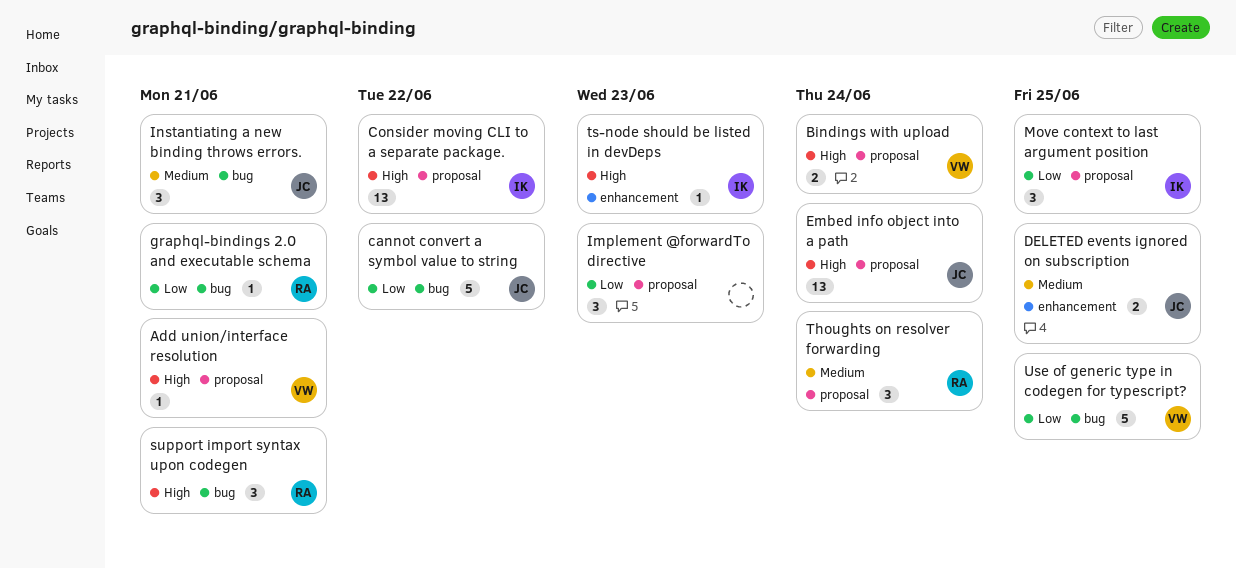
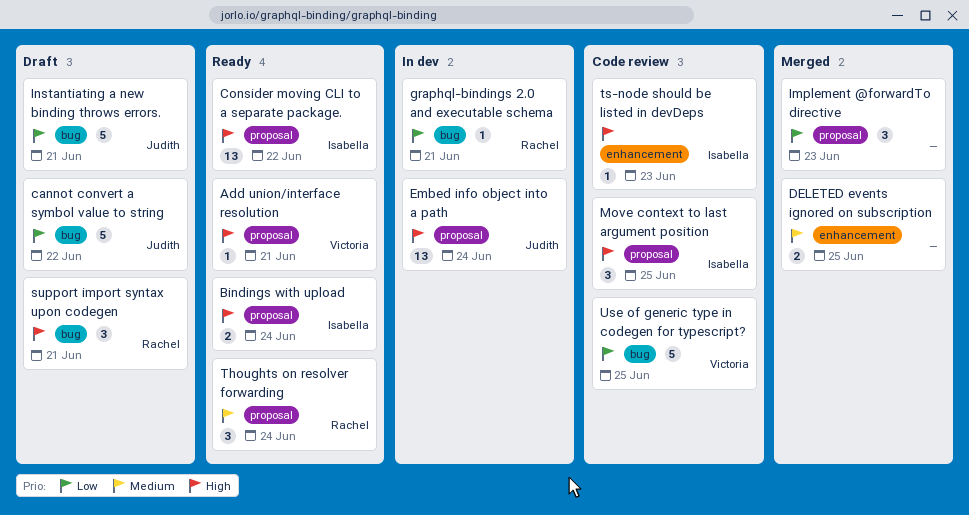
Bindings with upload, owner: Victoria -> Isabella
DELETED events ignored on subscription, owner: Judith -> none
Instantiating a new binding throws errors., priority: Medium -> Low
Instantiating a new binding throws errors., estimate: 3 -> 5
Move context to last argument position, priority: Low -> High

